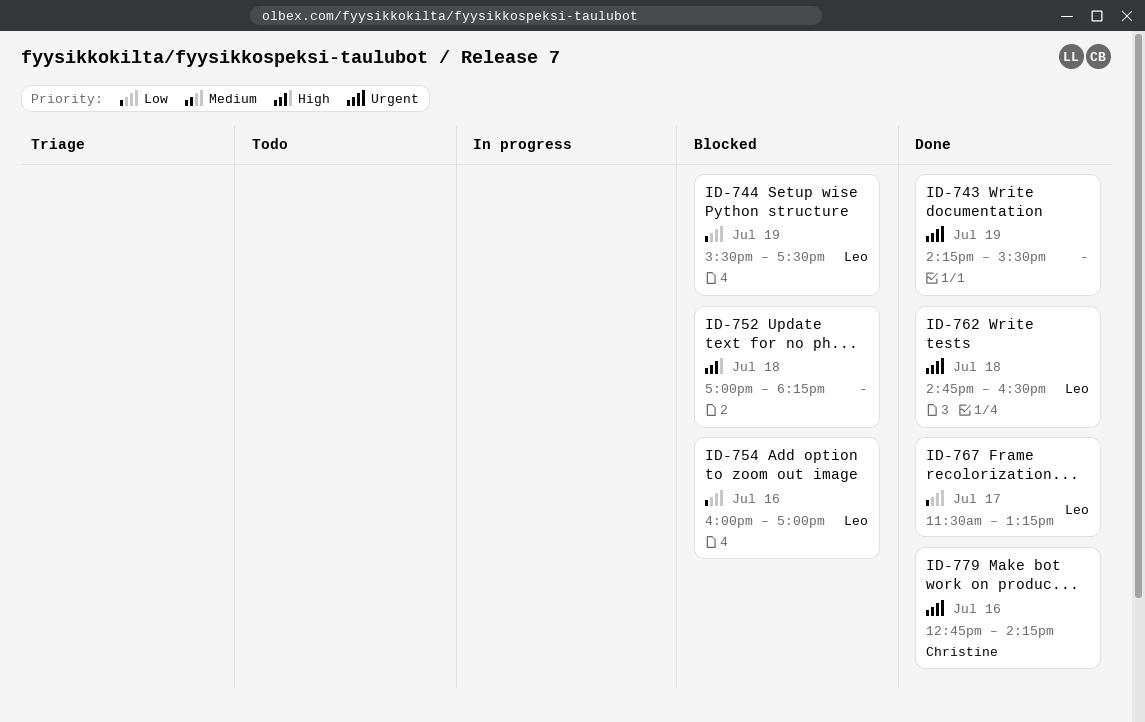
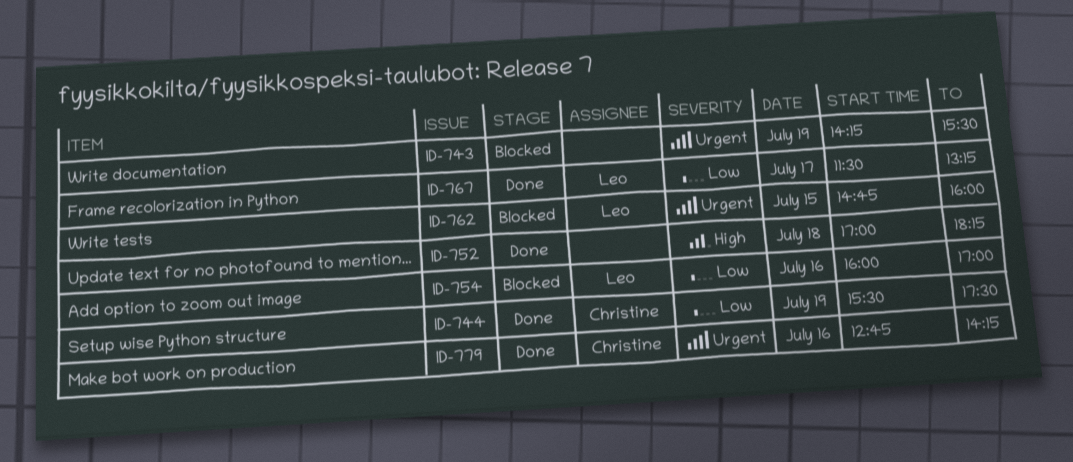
ID-743, status: Done -> Blocked
ID-744, status: Blocked -> Done
ID-744, owner: Leo -> Christine
ID-752, status: Blocked -> Done
ID-762, status: Done -> Blocked
ID-762, day: Jul 18 -> Jul 15
ID-762, ends: 16:30 -> 16:00

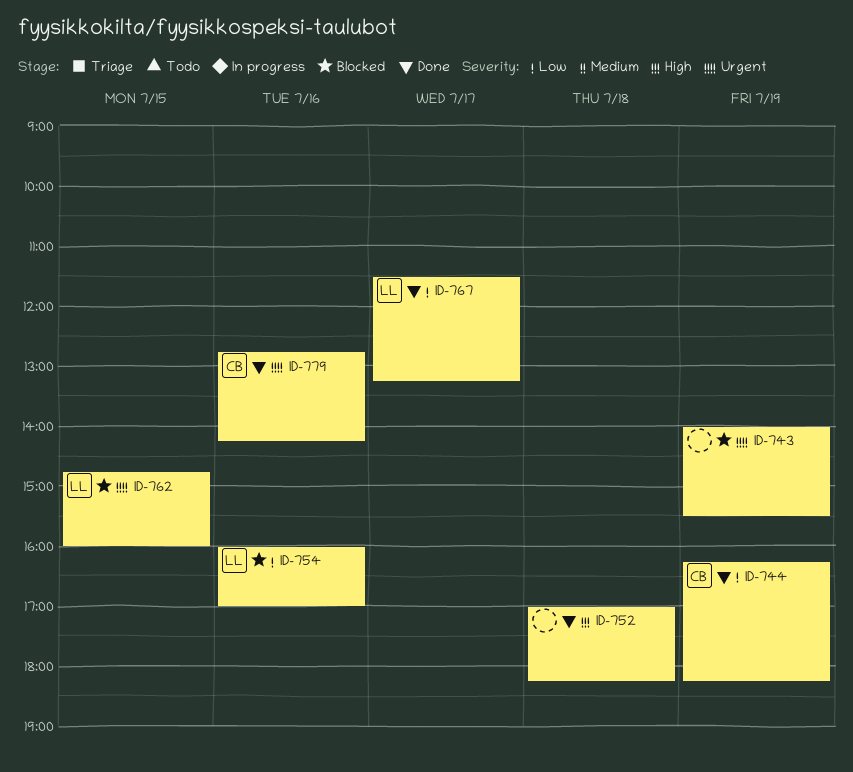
ID-743, begins: 14:15 -> 14:00
ID-744, begins: 15:30 -> 16:15
ID-744, ends: 17:30 -> 18:15

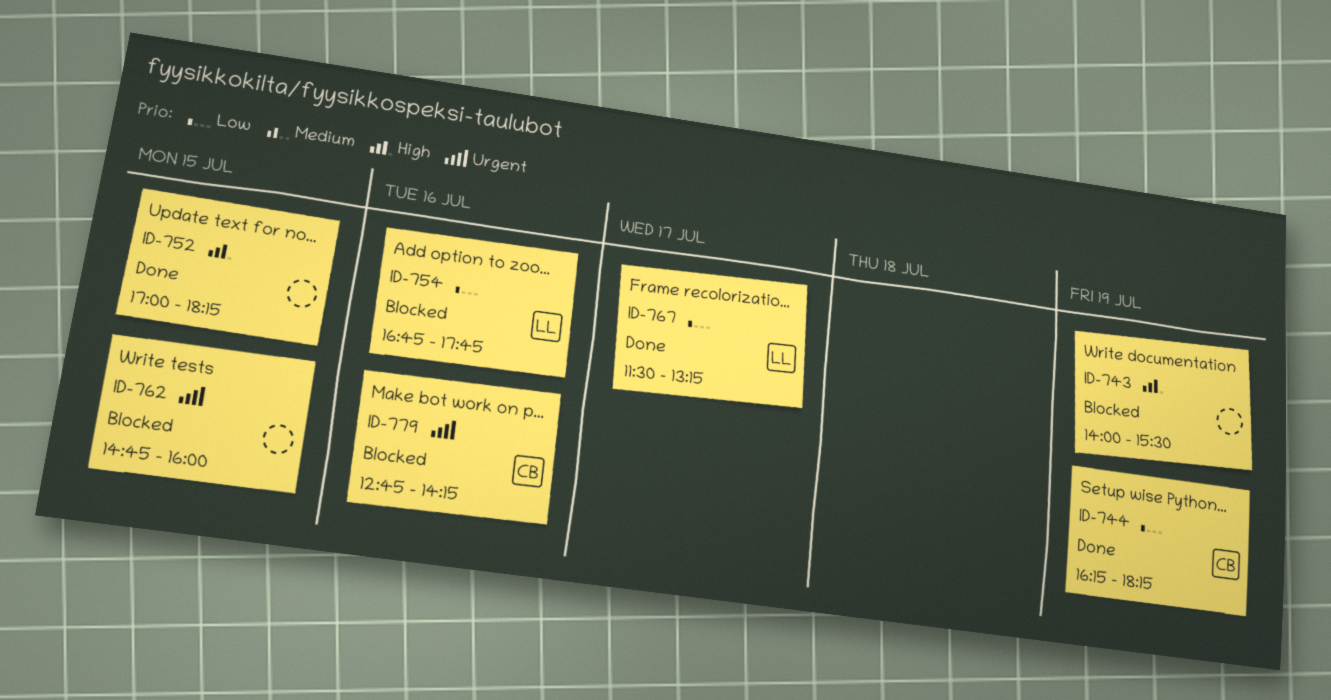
ID-743, priority: Urgent -> High
ID-752, day: Jul 18 -> Jul 15
ID-754, begins: 16:00 -> 16:45
ID-754, ends: 17:00 -> 17:45
ID-762, owner: LL -> none
ID-779, status: Done -> Blocked

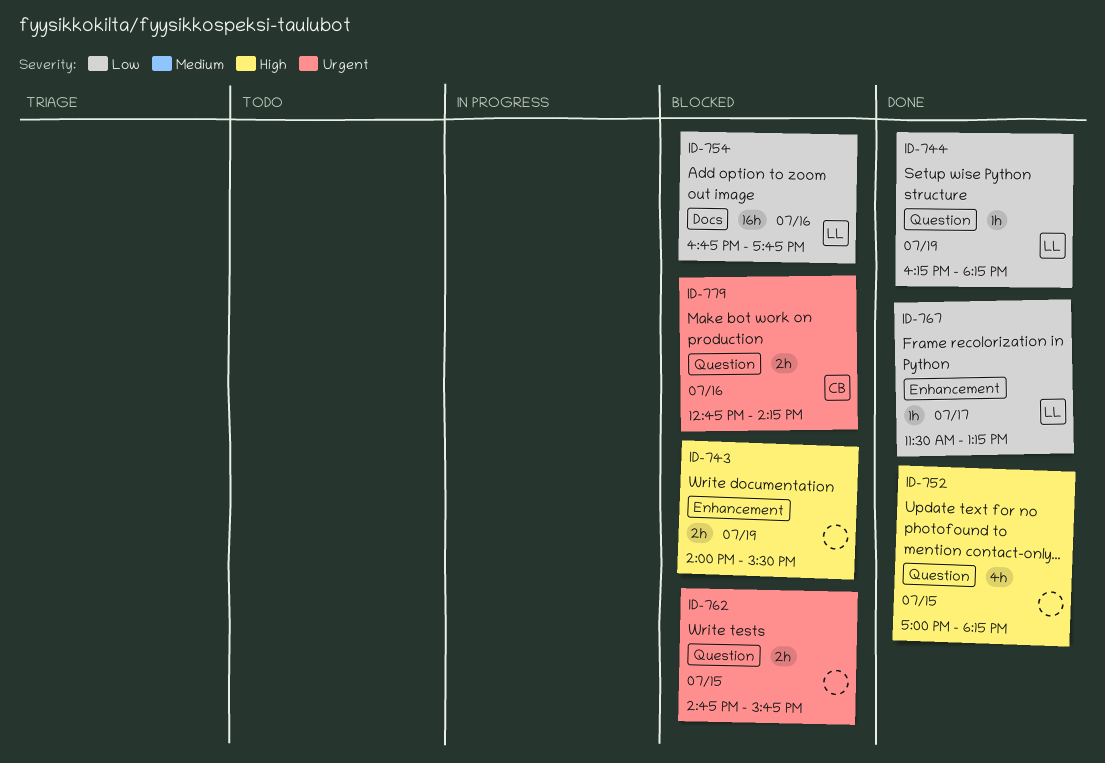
ID-744, owner: CB -> LL
ID-762, ends: 16:00 -> 15:45

